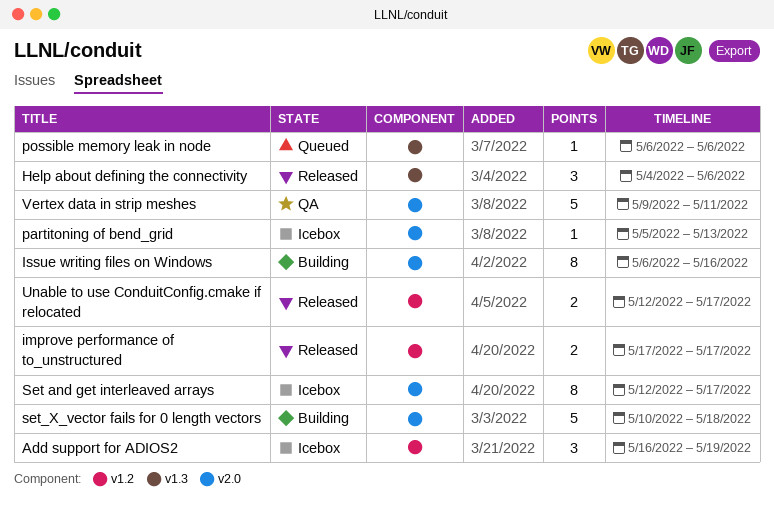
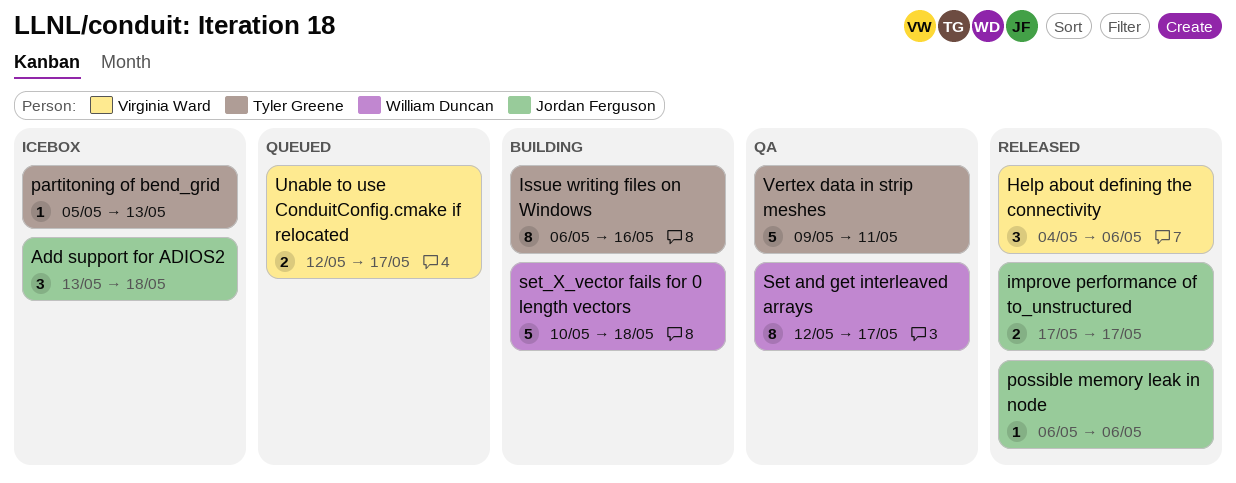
Add support for ADIOS2, start: May 16 -> May 13
Add support for ADIOS2, due: May 19 -> May 18
possible memory leak in node, status: Queued -> Released
Set and get interleaved arrays, status: Icebox -> QA
Unable to use ConduitConfig.cmake if relocated, status: Released -> Queued

